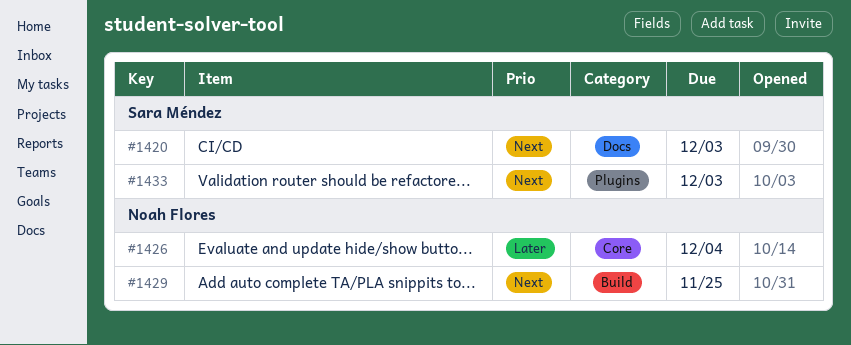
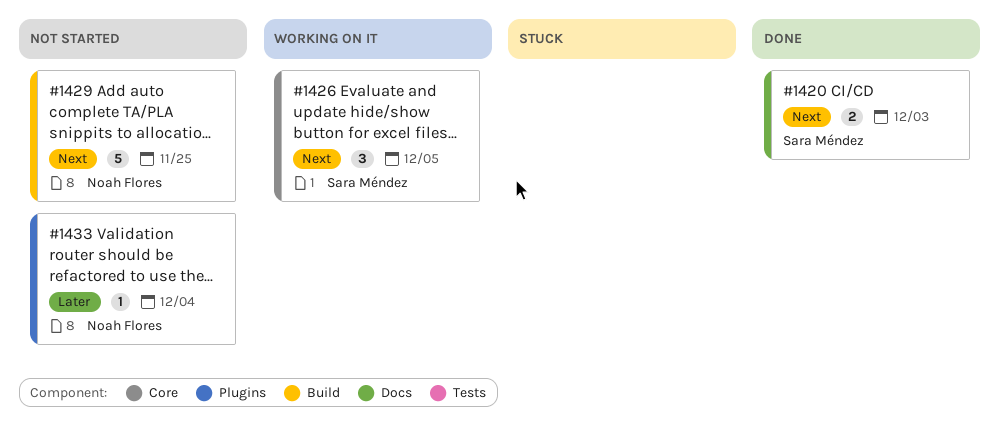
#1426, owner: Noah Flores -> Sara Méndez
#1426, priority: Later -> Next
#1426, due: Dec 4 -> Dec 5
#1433, owner: Sara Méndez -> Noah Flores
#1433, priority: Next -> Later
#1433, due: Dec 3 -> Dec 4

